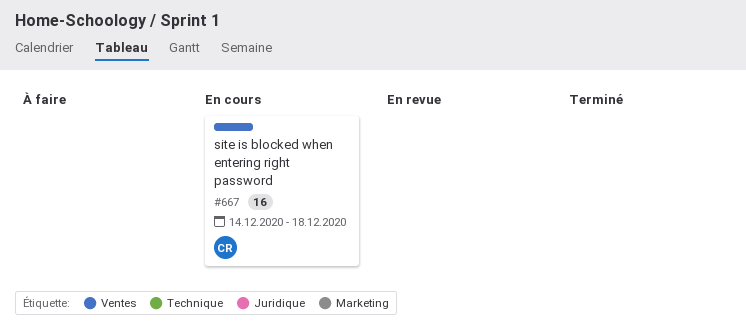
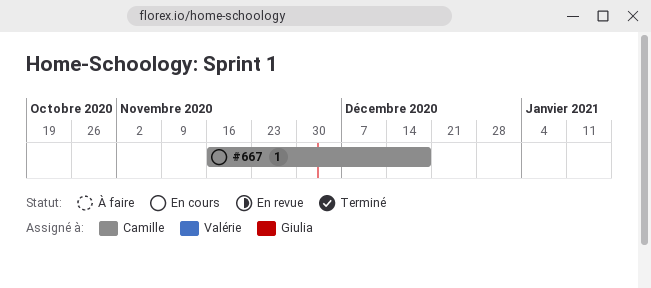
#667, estimate: 16 -> 1
#667, start: Dec 14 -> Nov 16

